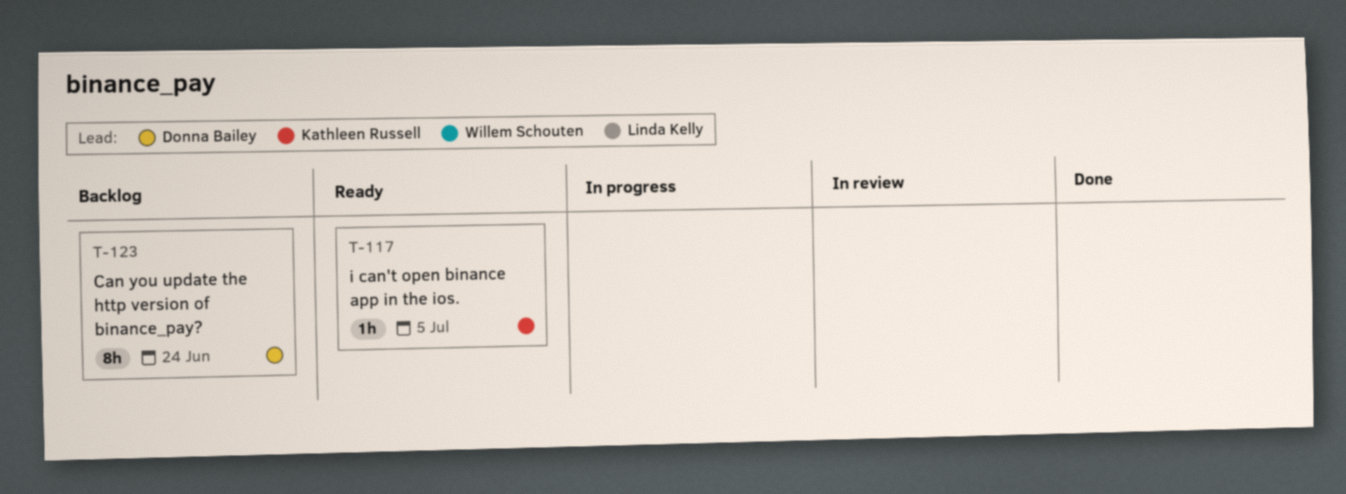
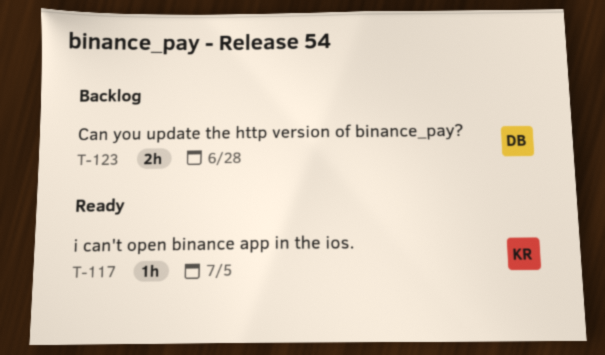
T-123, estimate: 8h -> 2h
T-123, due: Jun 24 -> Jun 28

